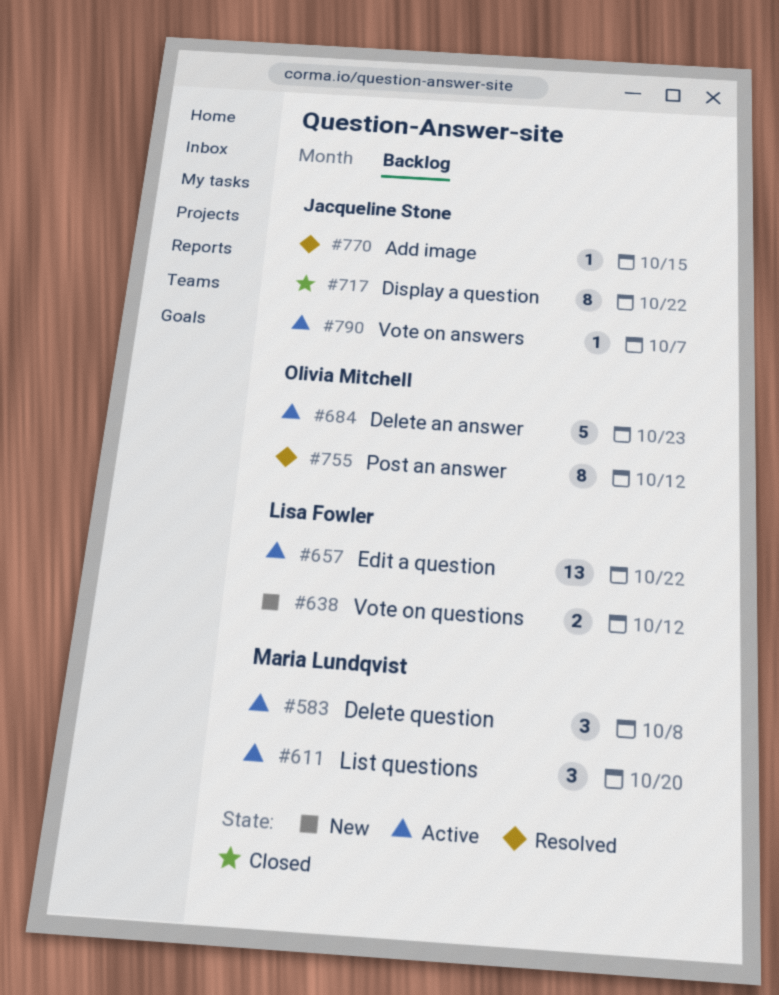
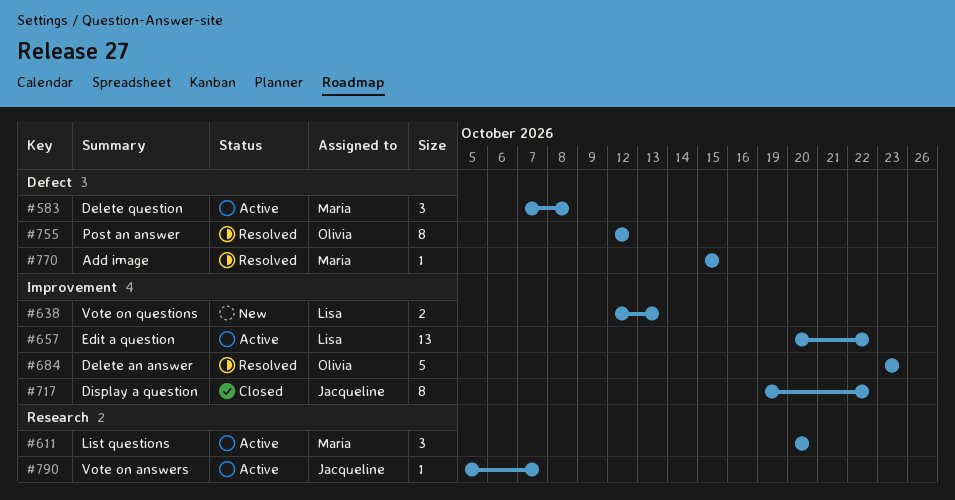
#638, due: Oct 12 -> Oct 13
#684, status: Active -> Resolved
#770, owner: Jacqueline Stone -> Maria Lundqvist

